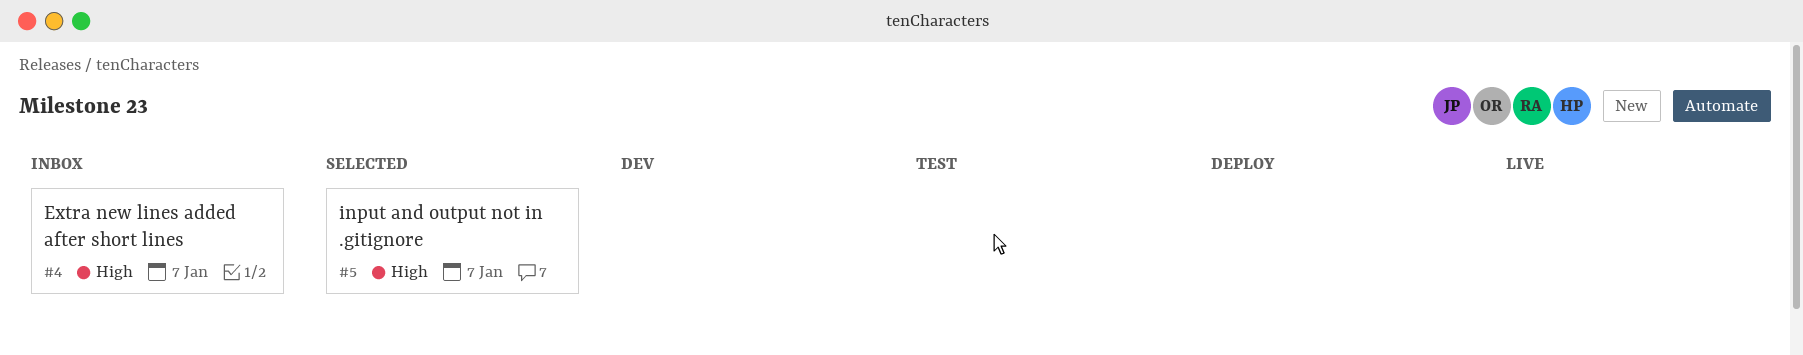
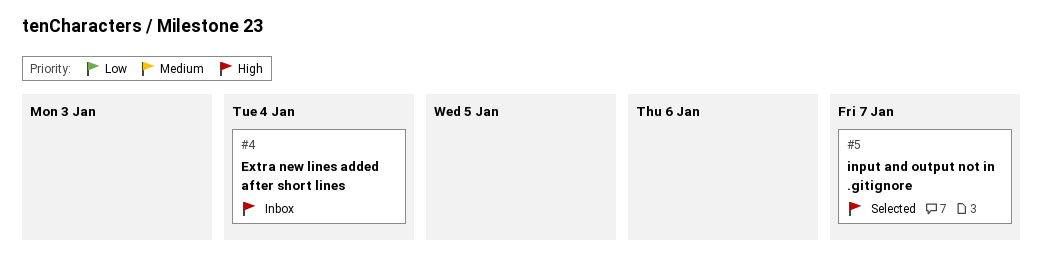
#4, due: Jan 7 -> Jan 4

